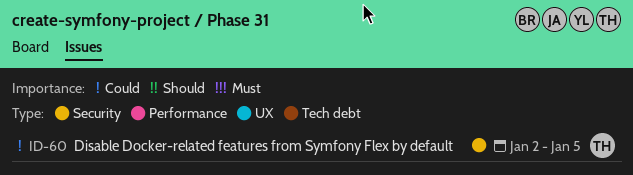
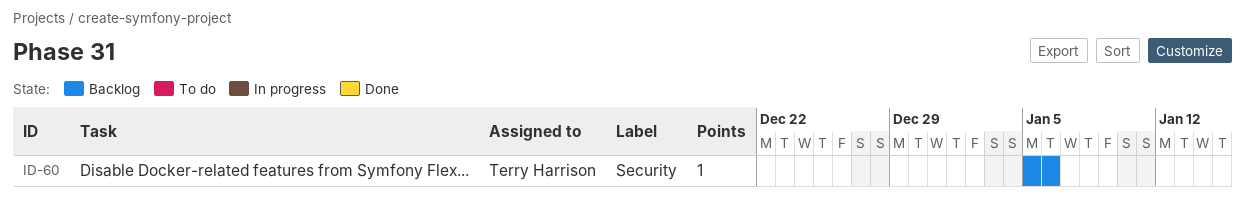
ID-60, start: Jan 2 -> Jan 5
ID-60, due: Jan 5 -> Jan 6

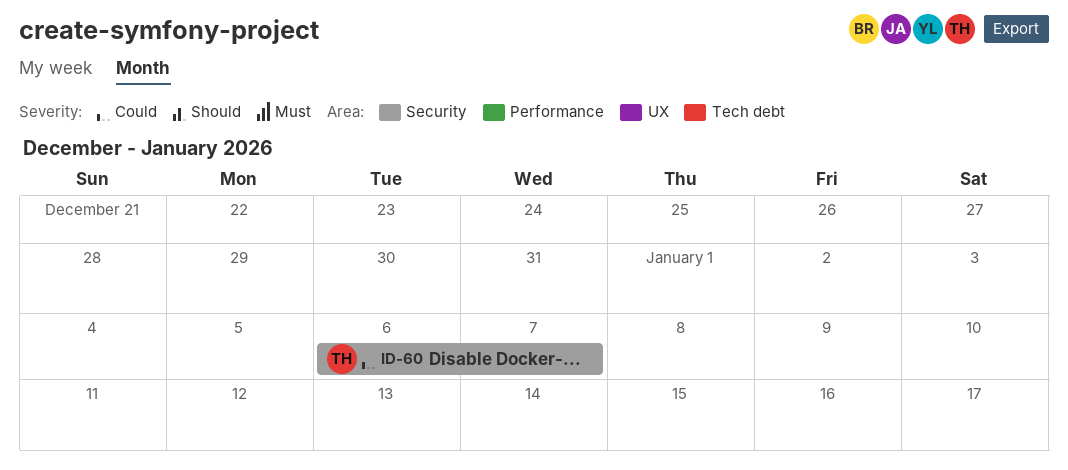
ID-60, start: Jan 5 -> Jan 6
ID-60, due: Jan 6 -> Jan 7

